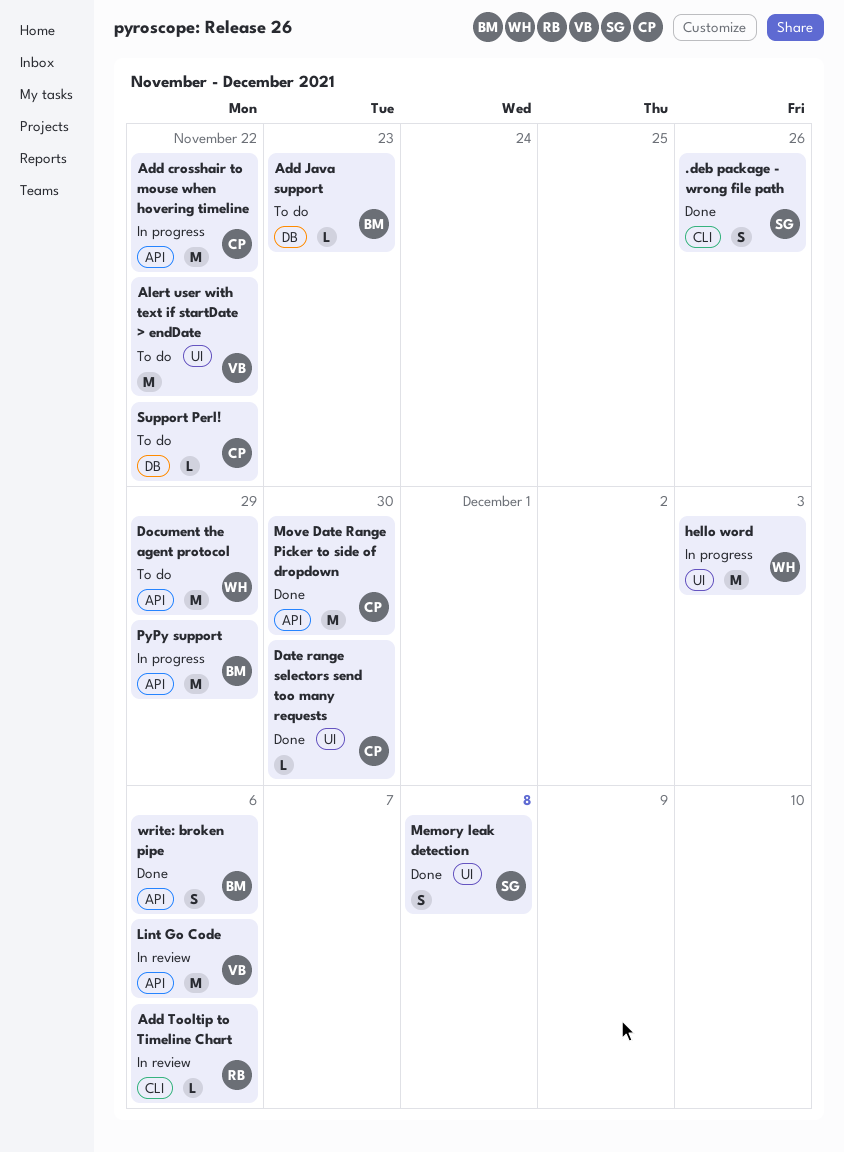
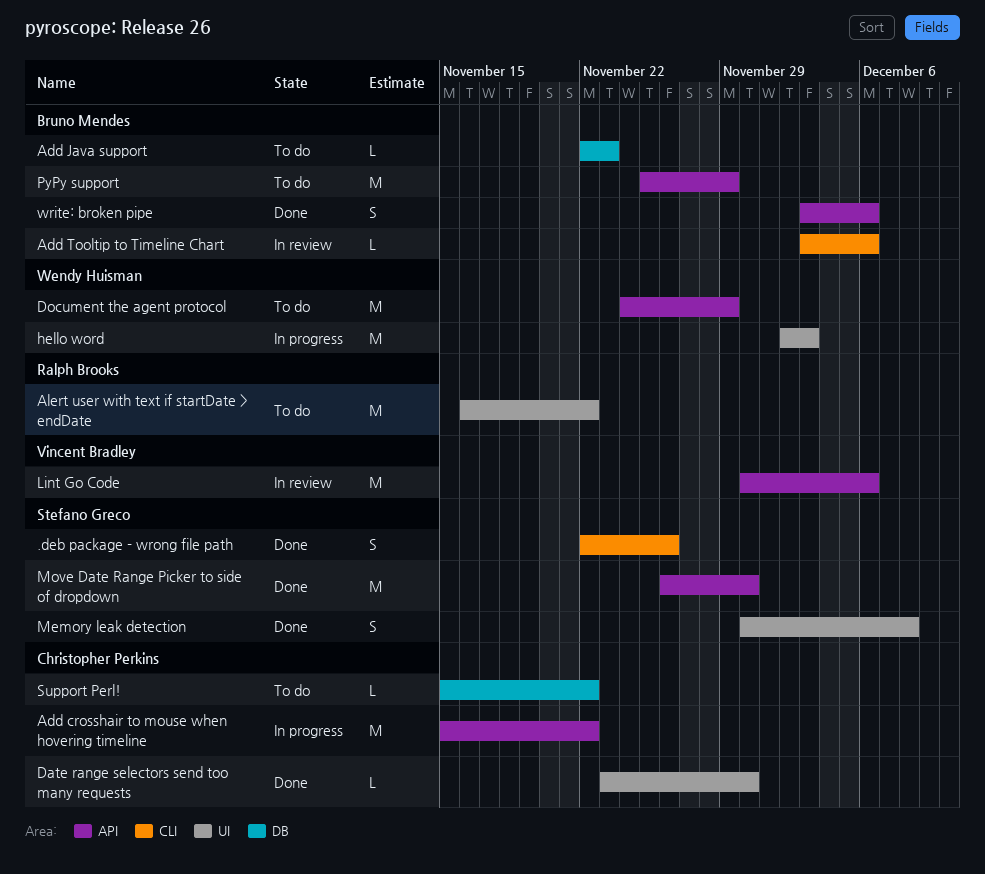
Add Tooltip to Timeline Chart, owner: Ralph Brooks -> Bruno Mendes
Alert user with text if startDate > endDate, owner: Vincent Bradley -> Ralph Brooks
Move Date Range Picker to side of dropdown, owner: Christopher Perkins -> Stefano Greco
PyPy support, status: In progress -> To do

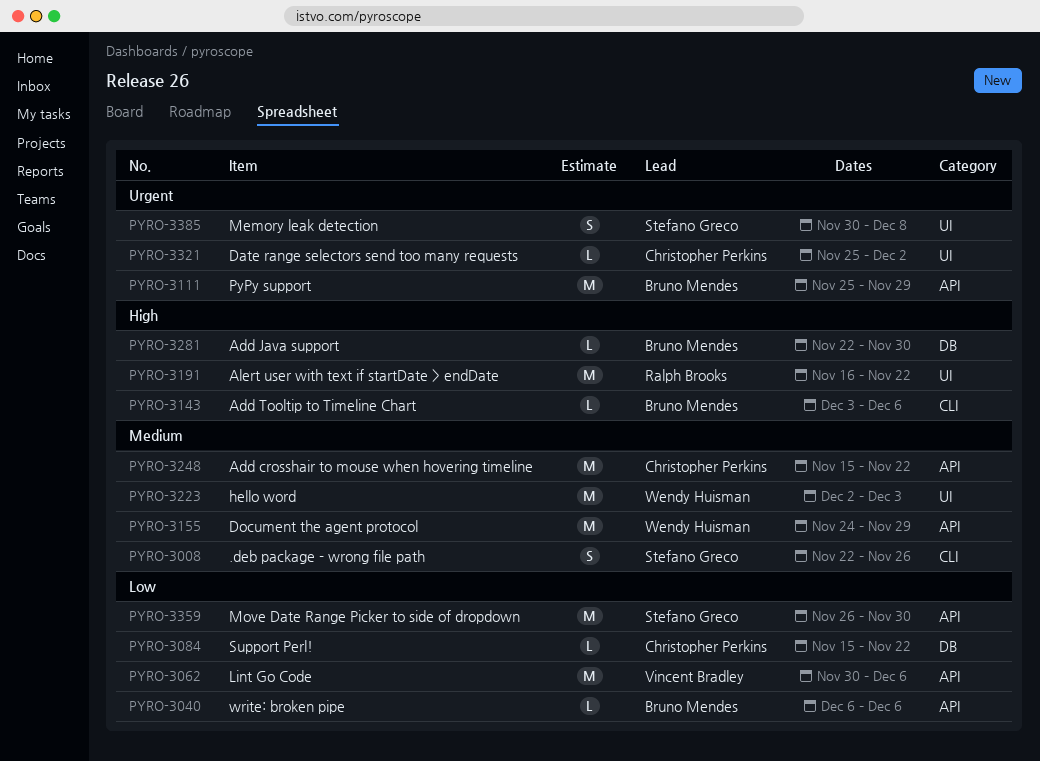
Add Java support, due: Nov 23 -> Nov 30
Date range selectors send too many requests, start: Nov 23 -> Nov 25
Date range selectors send too many requests, due: Nov 30 -> Dec 2
write: broken pipe, estimate: S -> L
write: broken pipe, start: Dec 3 -> Dec 6

